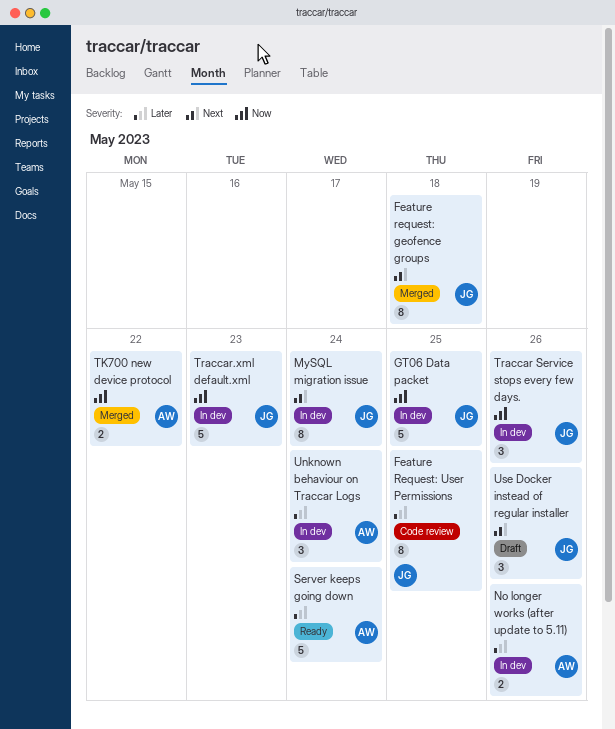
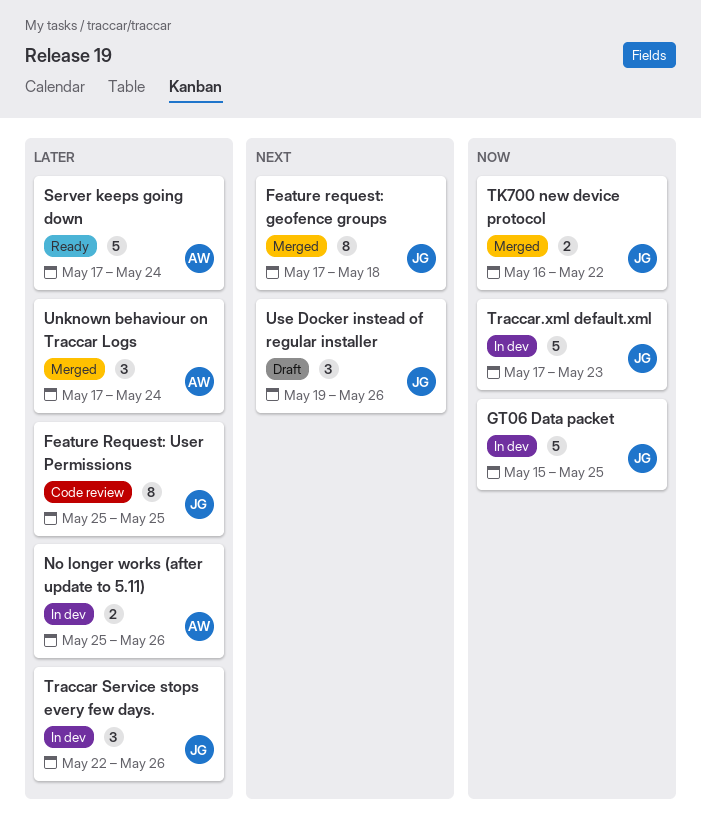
MySQL migration issue: present -> none
TK700 new device protocol, owner: AW -> JG
Traccar Service stops every few days., priority: Now -> Later
Unknown behaviour on Traccar Logs, status: In dev -> Merged

